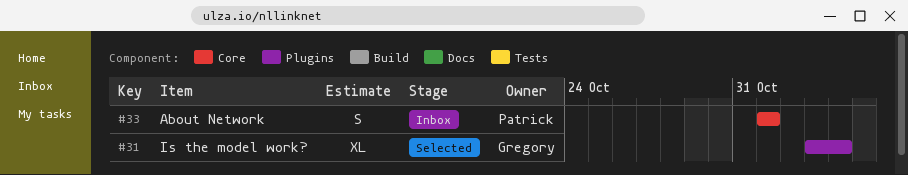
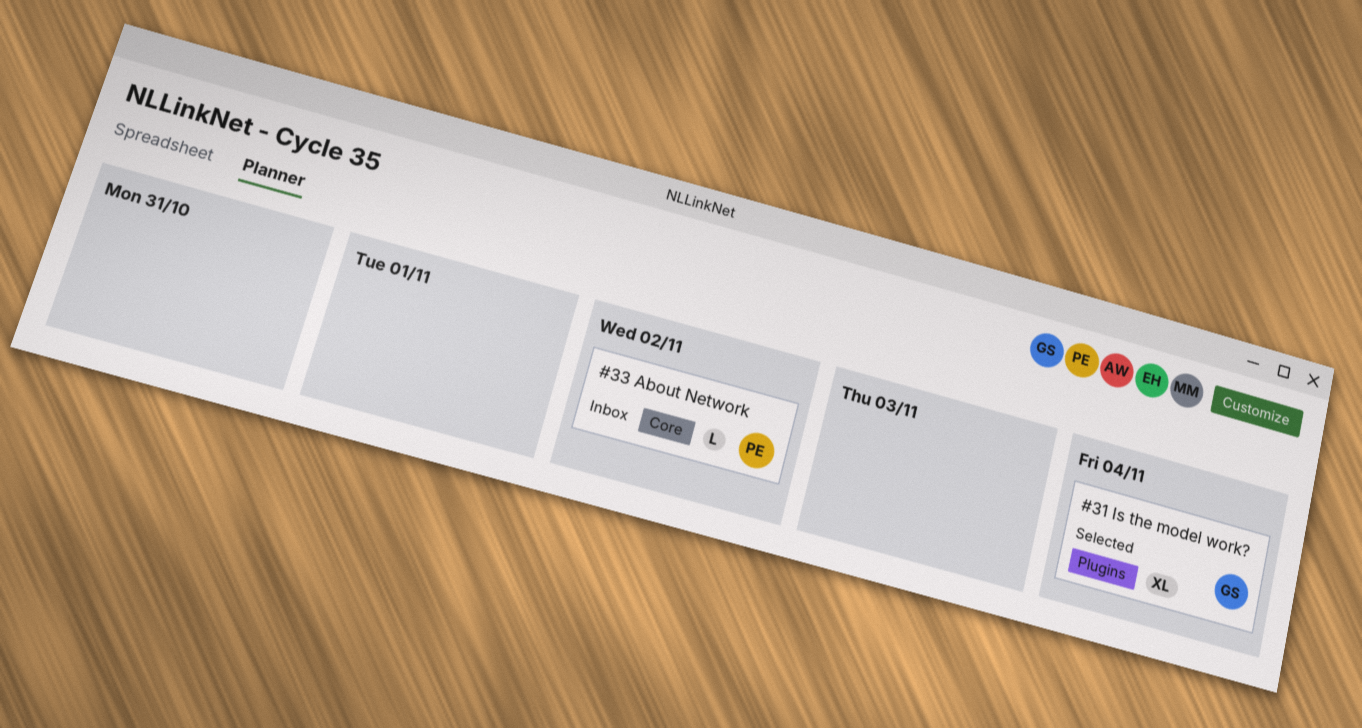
#33, estimate: S -> L
#33, due: Nov 1 -> Nov 2

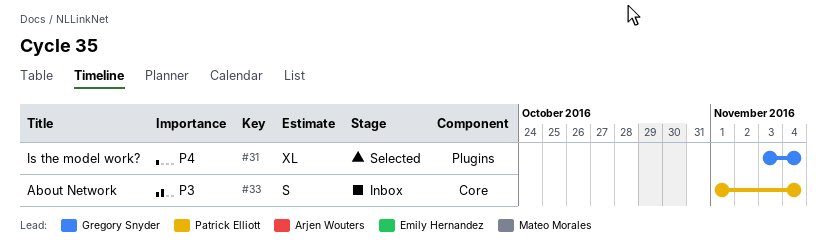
#33, estimate: L -> S
#33, due: Nov 2 -> Nov 4

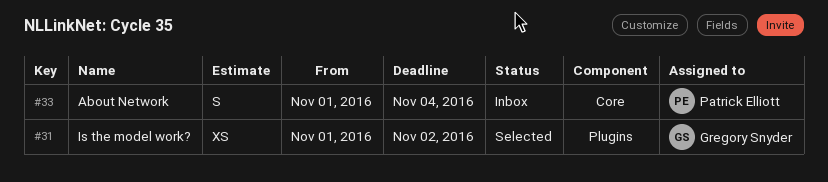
#31, estimate: XL -> XS
#31, start: Nov 3 -> Nov 1
#31, due: Nov 4 -> Nov 2

